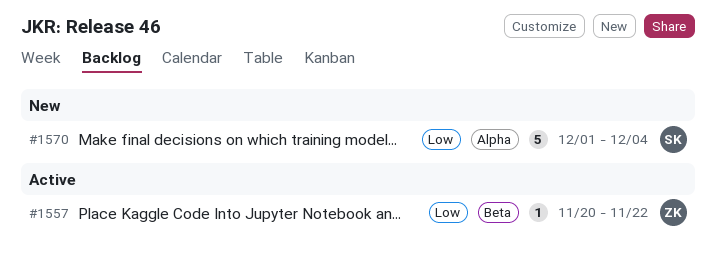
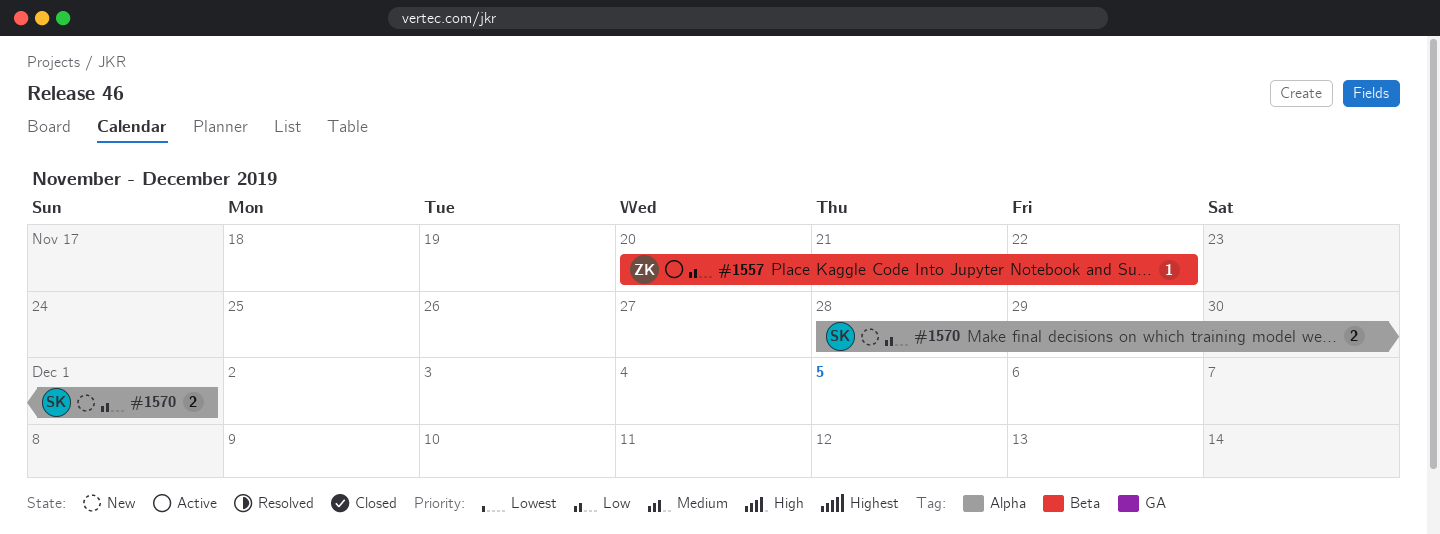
#1570, estimate: 5 -> 2
#1570, start: Dec 1 -> Nov 28
#1570, due: Dec 4 -> Dec 1

